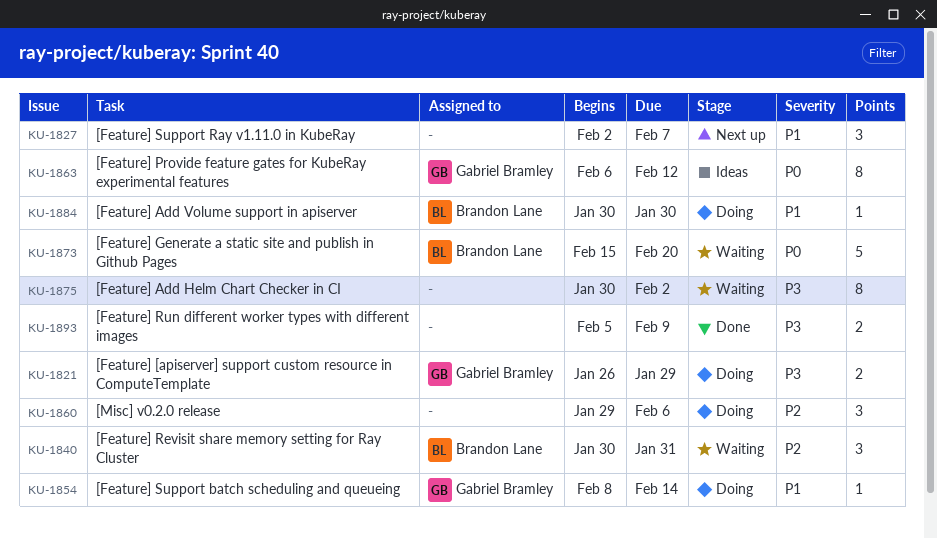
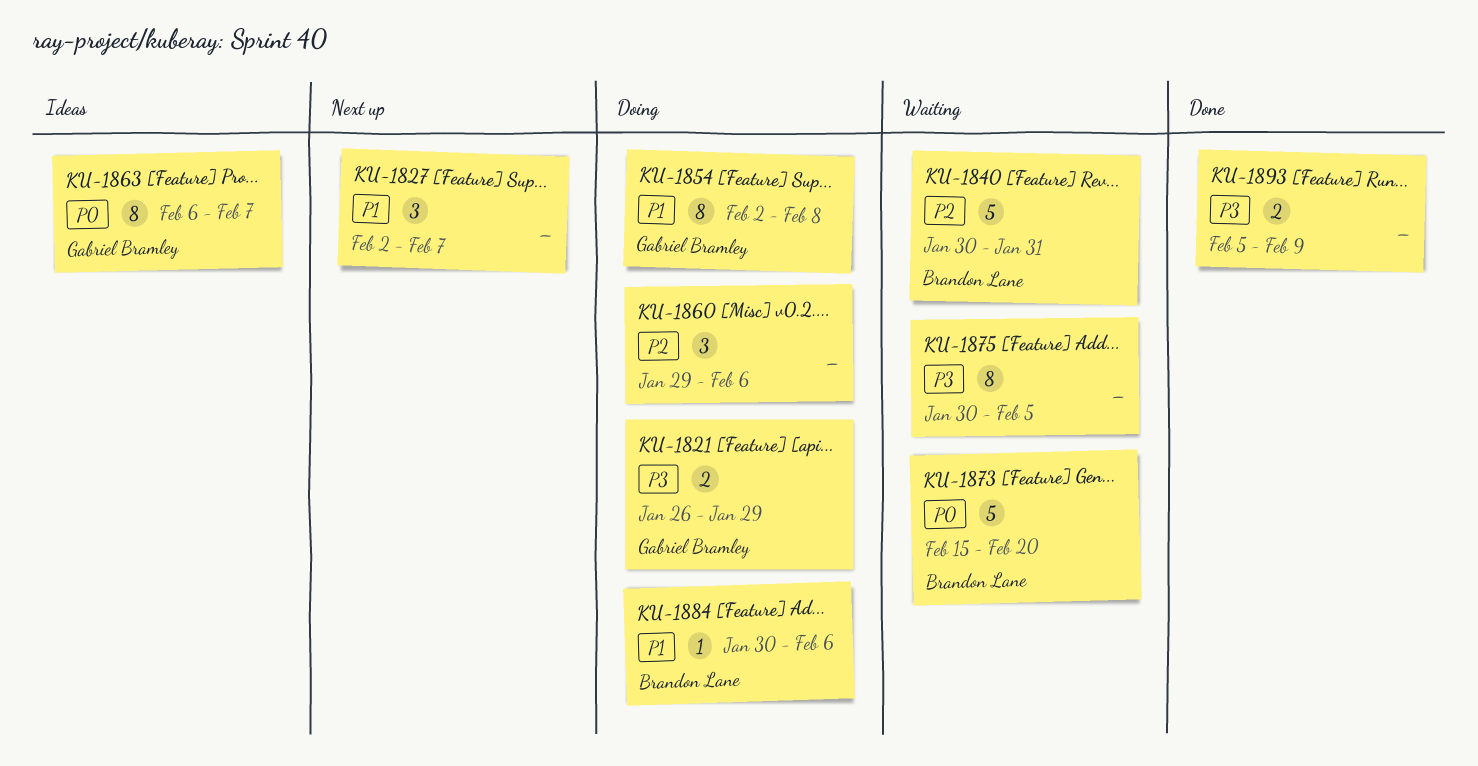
KU-1840, estimate: 3 -> 5
KU-1854, estimate: 1 -> 8
KU-1854, start: Feb 8 -> Feb 2
KU-1854, due: Feb 14 -> Feb 8
KU-1863, due: Feb 12 -> Feb 7
KU-1875, due: Feb 2 -> Feb 5
KU-1884, due: Jan 30 -> Feb 6

